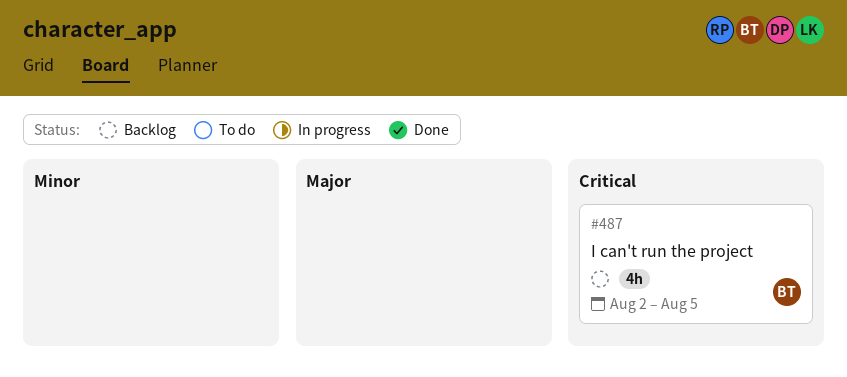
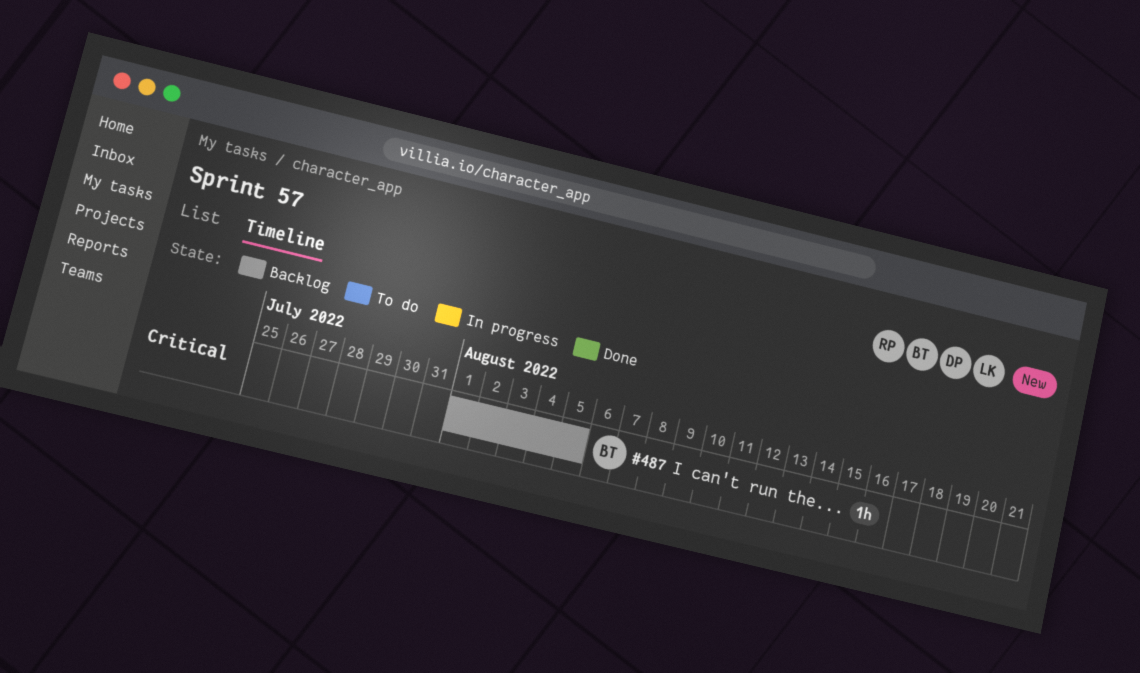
#487, estimate: 4h -> 1h
#487, start: Aug 2 -> Aug 1

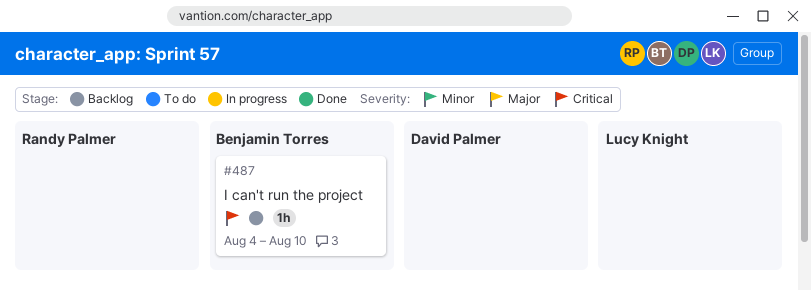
#487, start: Aug 1 -> Aug 4
#487, due: Aug 5 -> Aug 10

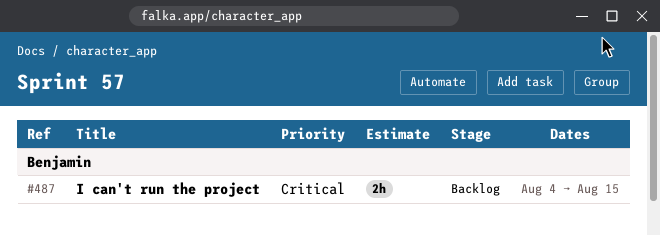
#487, estimate: 1h -> 2h
#487, due: Aug 10 -> Aug 15

